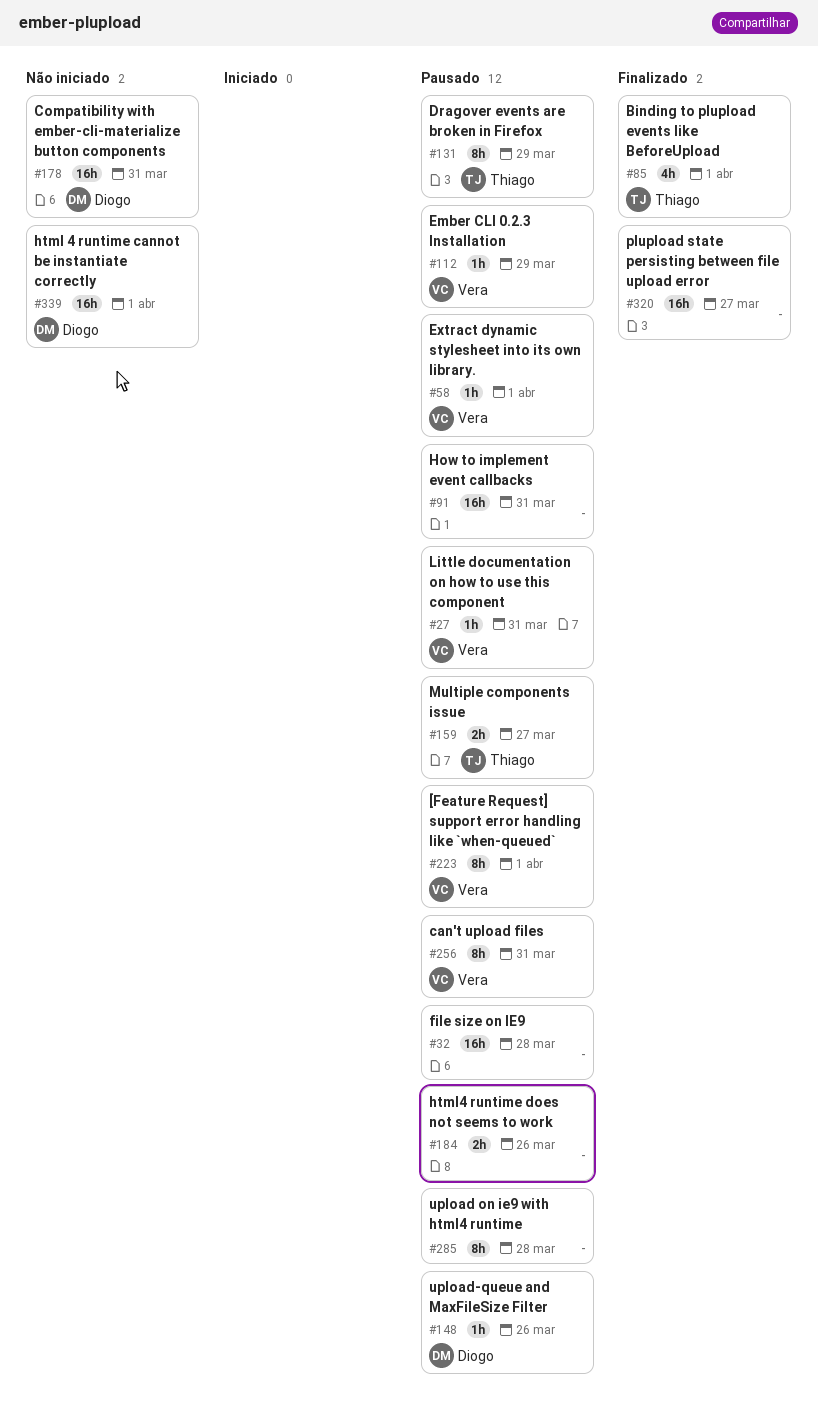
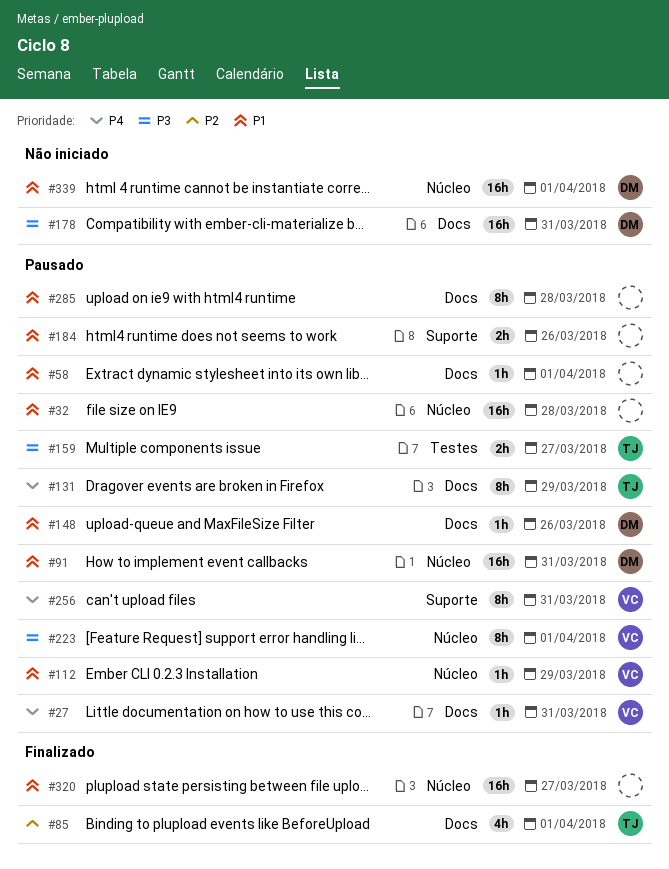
#58, owner: Vera -> none
#91, owner: none -> Diogo

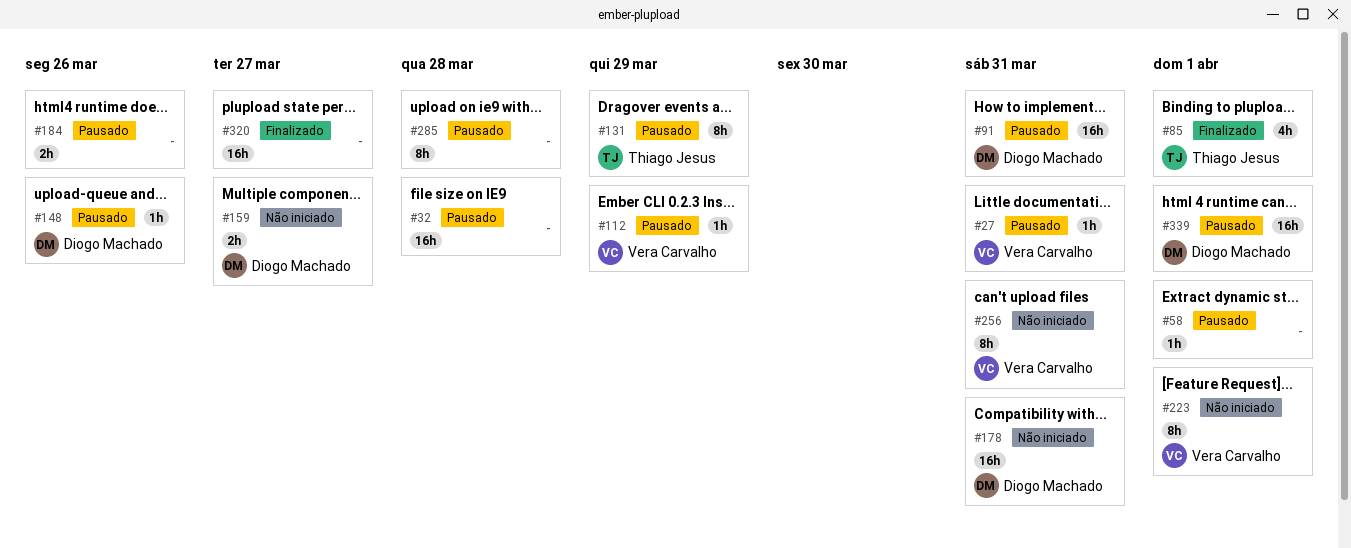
#159, status: Pausado -> Não iniciado
#159, owner: Thiago Jesus -> Diogo Machado
#223, status: Pausado -> Não iniciado
#256, status: Pausado -> Não iniciado
#339, status: Não iniciado -> Pausado

